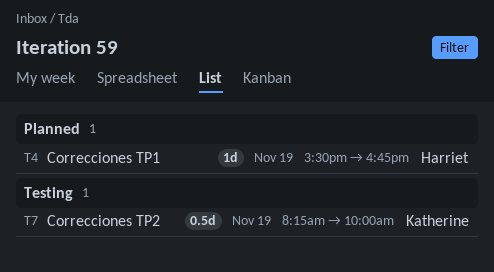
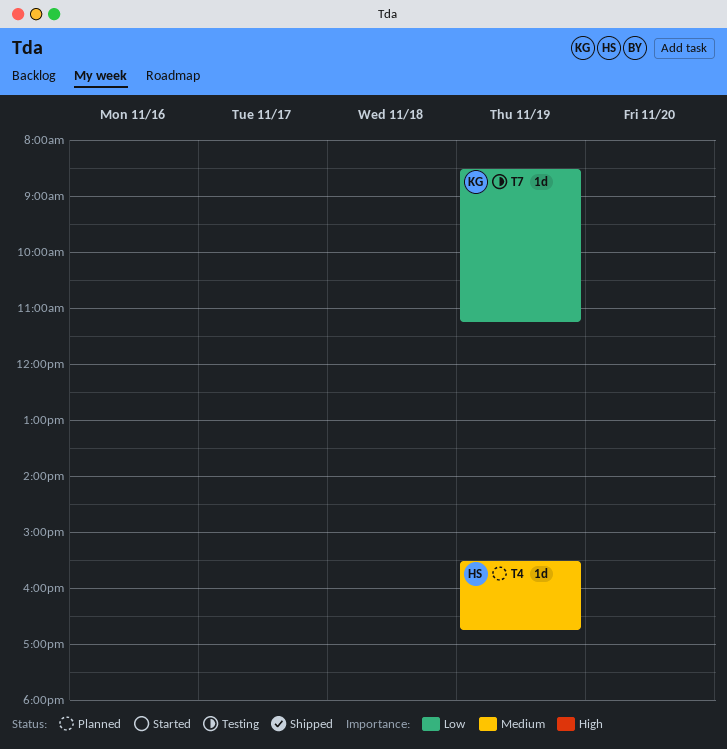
T7, estimate: 0.5d -> 1d
T7, begins: 08:15 -> 08:30
T7, ends: 10:00 -> 11:15

